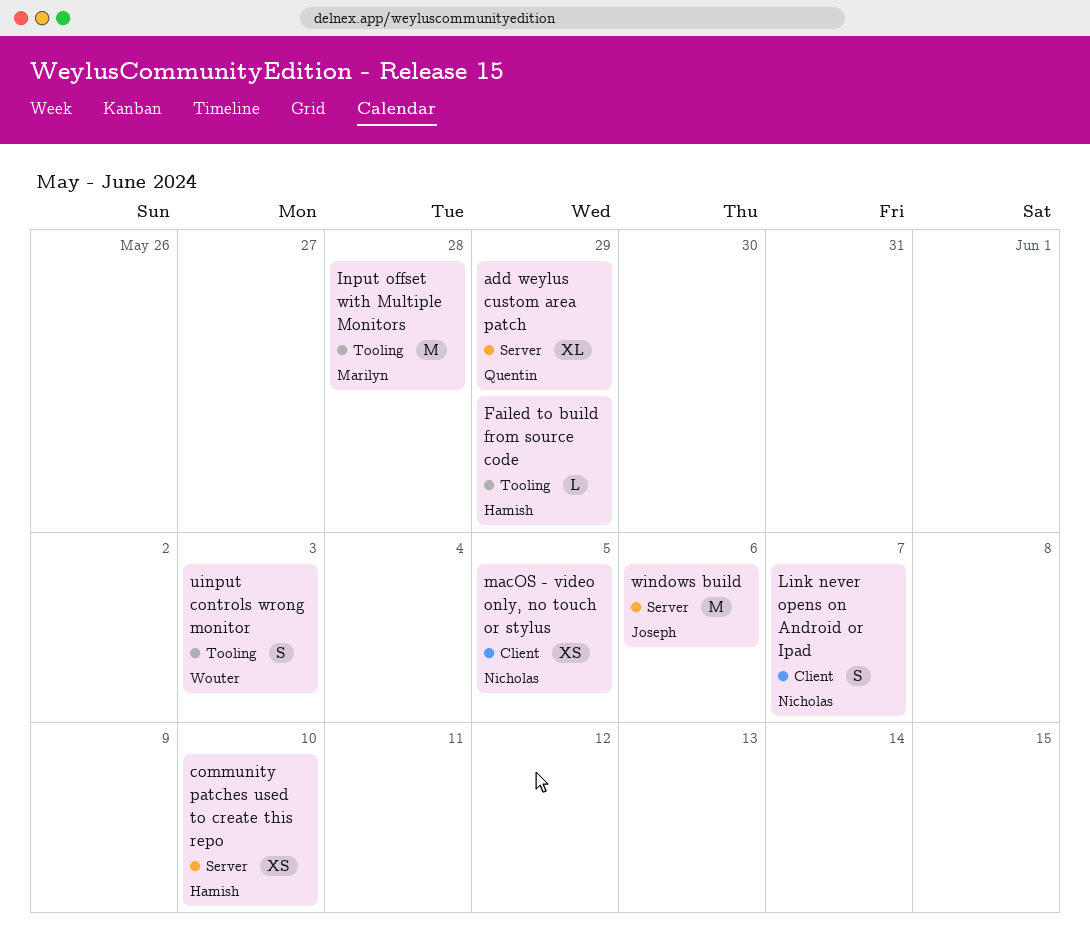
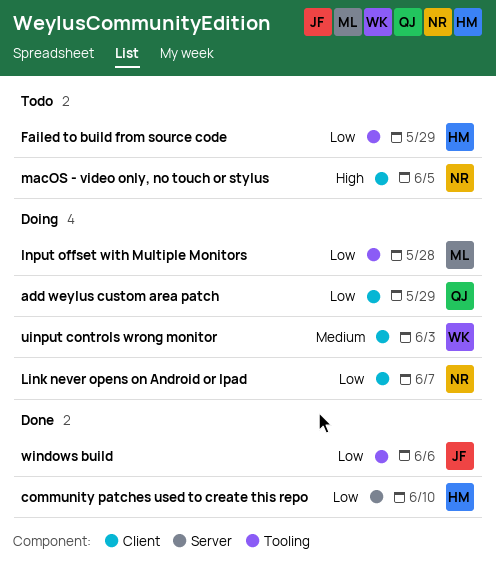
add weylus custom area patch, label: Server -> Client
uinput controls wrong monitor, label: Tooling -> Client
windows build, label: Server -> Tooling

